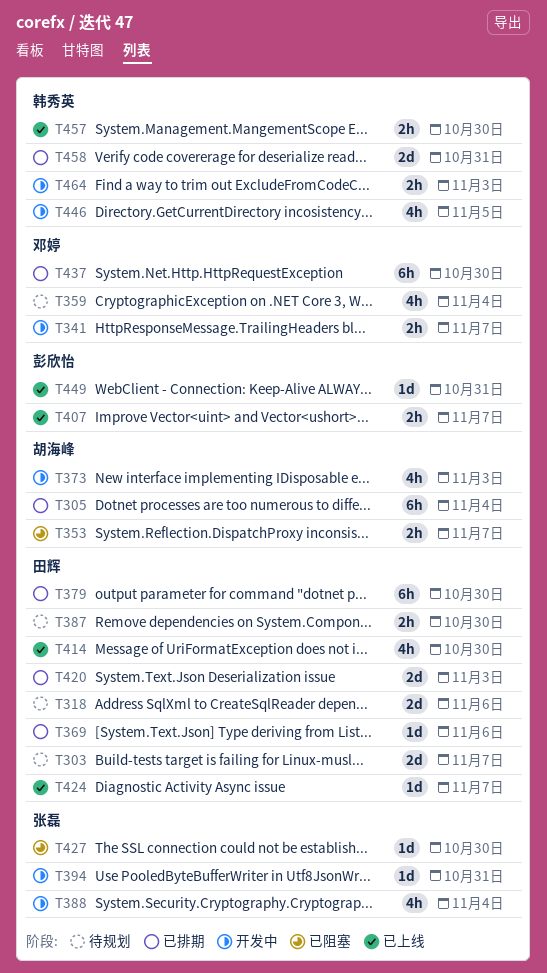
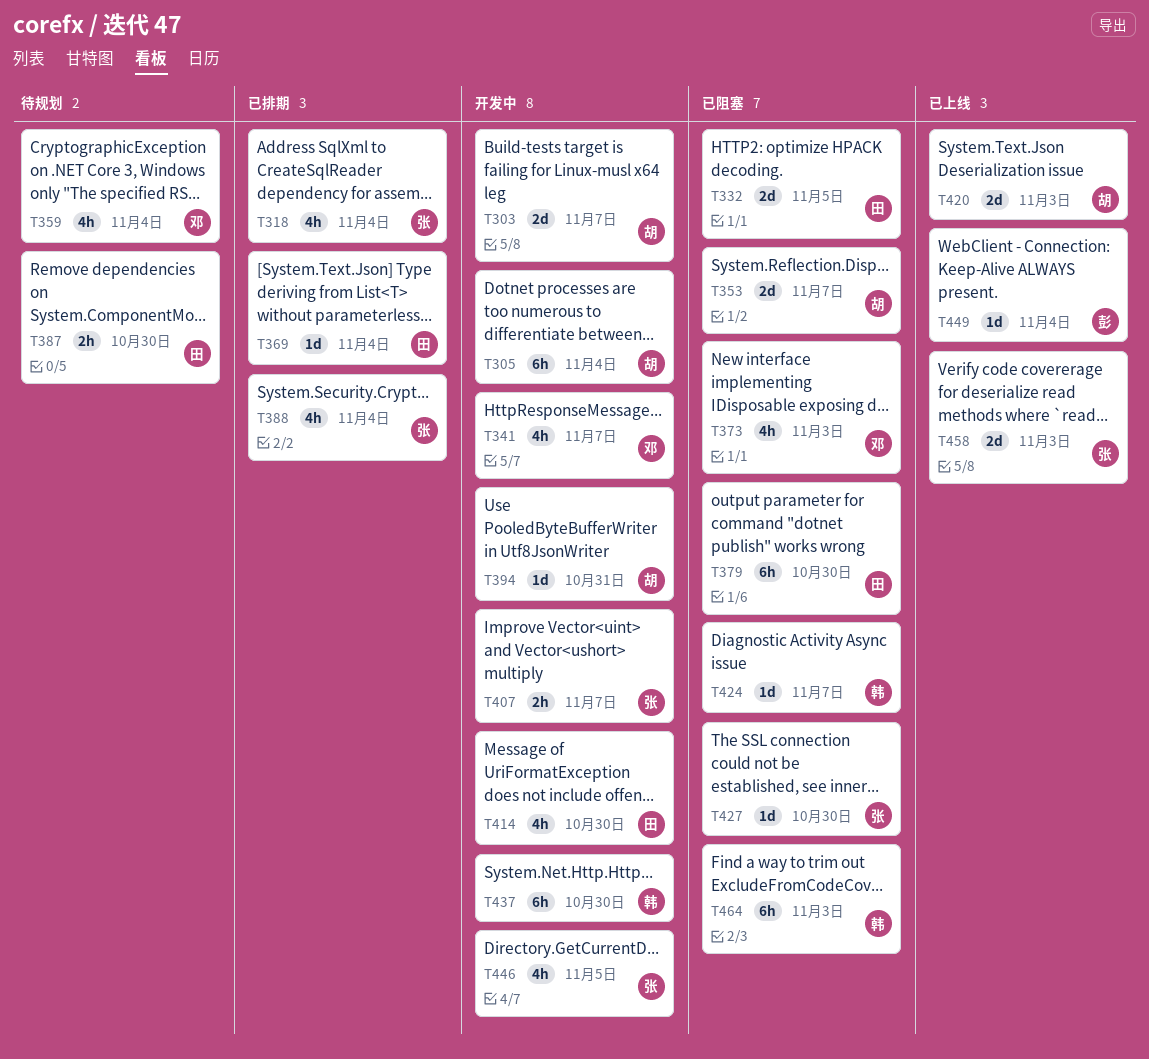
T303, status: 待规划 -> 开发中
T303, owner: 田辉 -> 胡海峰
T305, status: 已排期 -> 开发中
T318, status: 待规划 -> 已排期
T318, owner: 田辉 -> 张磊
T318, estimate: 2d -> 4h
T318, due: Nov 6 -> Nov 4
T332: none -> present
T341, estimate: 2h -> 4h
T353, estimate: 2h -> 2d
T369, due: Nov 6 -> Nov 4
T373, status: 开发中 -> 已阻塞
T373, owner: 胡海峰 -> 邓婷
T379, status: 已排期 -> 已阻塞
T388, status: 开发中 -> 已排期
T394, owner: 张磊 -> 胡海峰
T407, status: 已上线 -> 开发中
T407, owner: 彭欣怡 -> 张磊
T414, status: 已上线 -> 开发中
T420, status: 已排期 -> 已上线
T420, owner: 田辉 -> 胡海峰
T424, status: 已上线 -> 已阻塞
T424, owner: 田辉 -> 韩秀英
T437, status: 已排期 -> 开发中
T437, owner: 邓婷 -> 韩秀英
T446, owner: 韩秀英 -> 张磊
T449, due: Oct 31 -> Nov 4
T457: present -> none
T458, status: 已排期 -> 已上线
T458, owner: 韩秀英 -> 张磊
T458, due: Oct 31 -> Nov 3
T464, status: 开发中 -> 已阻塞
T464, estimate: 2h -> 6h

